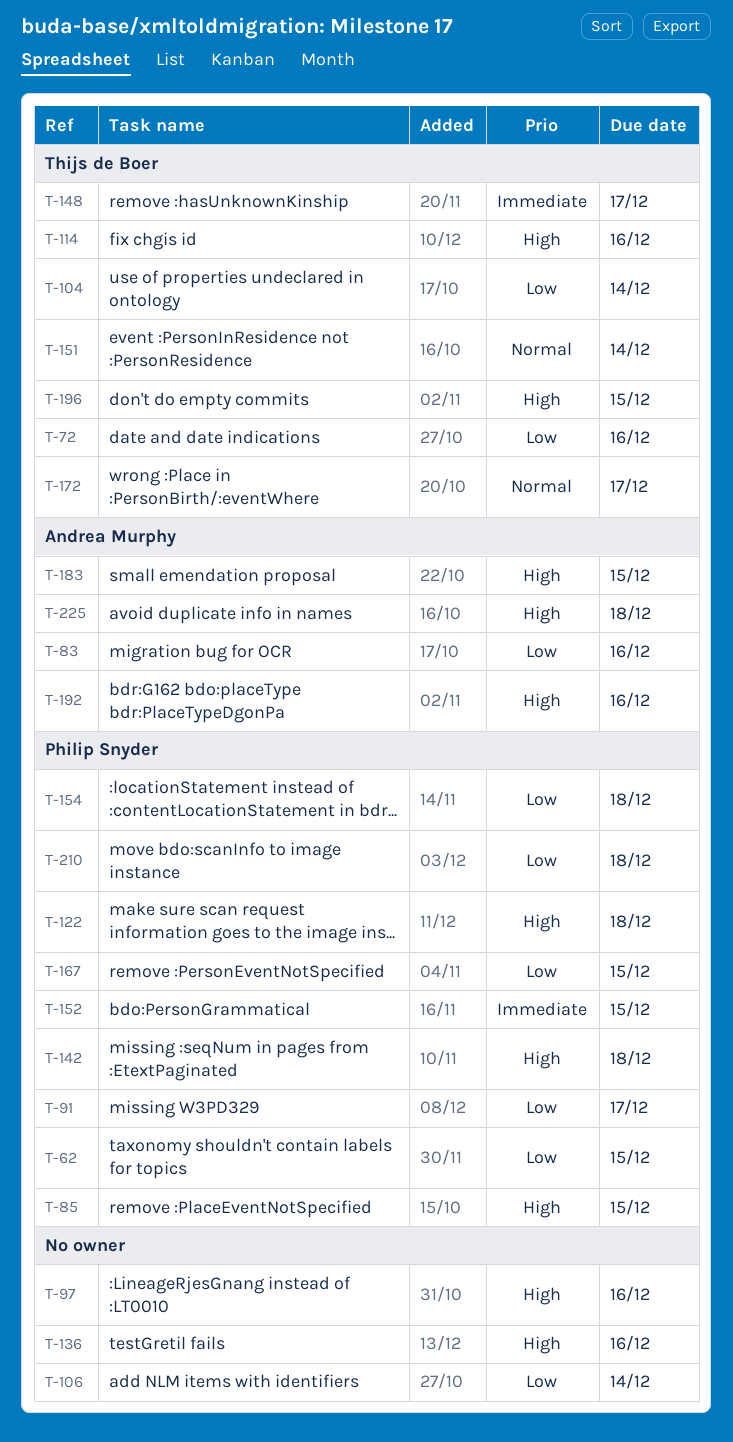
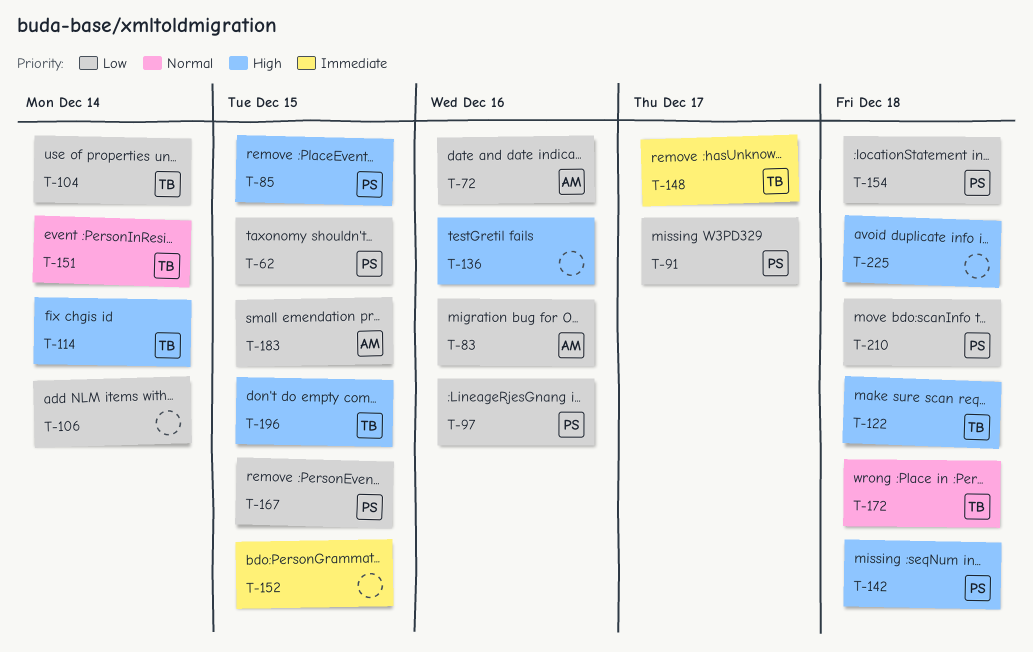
T-72, owner: Thijs de Boer -> Andrea Murphy
T-97, owner: none -> Philip Snyder
T-97, priority: High -> Low
T-114, due: Dec 16 -> Dec 14
T-122, owner: Philip Snyder -> Thijs de Boer
T-152, owner: Philip Snyder -> none
T-172, due: Dec 17 -> Dec 18
T-183, priority: High -> Low
T-192: present -> none
T-225, owner: Andrea Murphy -> none

